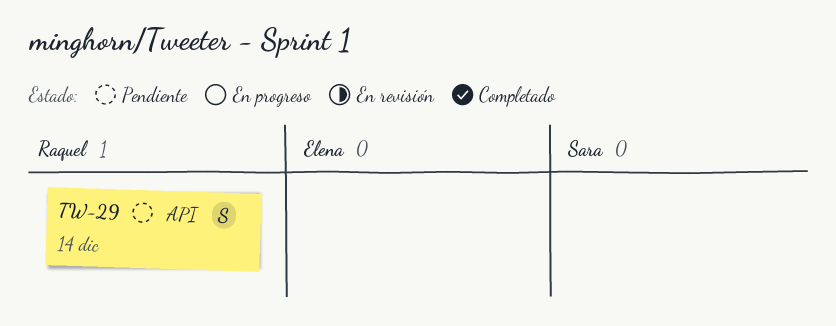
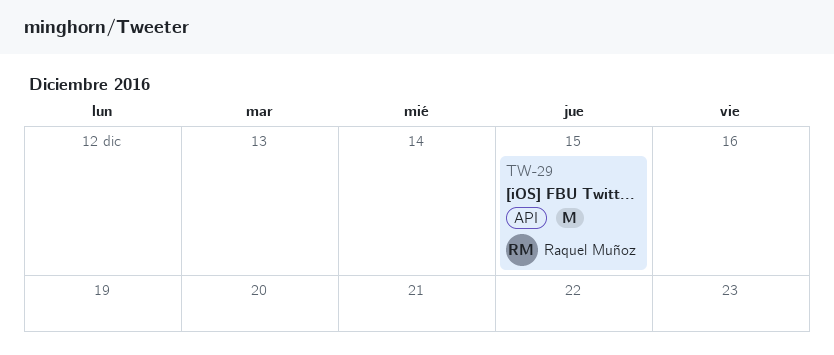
TW-29, estimate: S -> M
TW-29, due: Dec 14 -> Dec 15

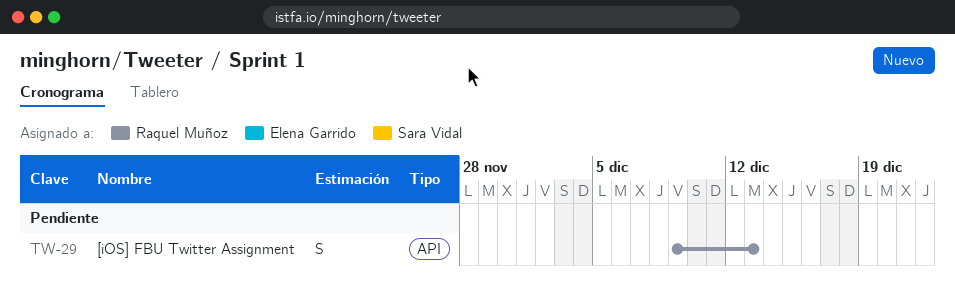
TW-29, estimate: M -> S
TW-29, due: Dec 15 -> Dec 13

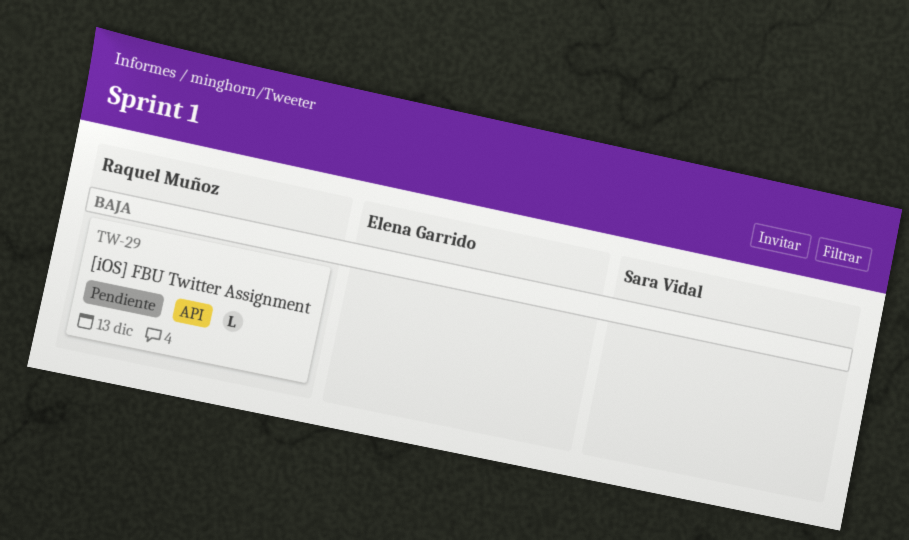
TW-29, estimate: S -> L

